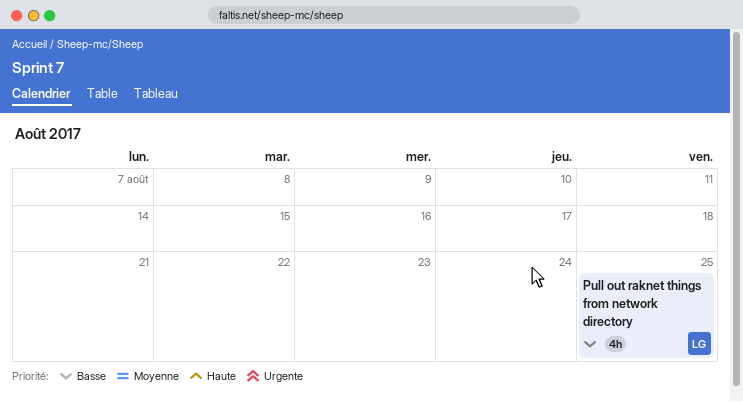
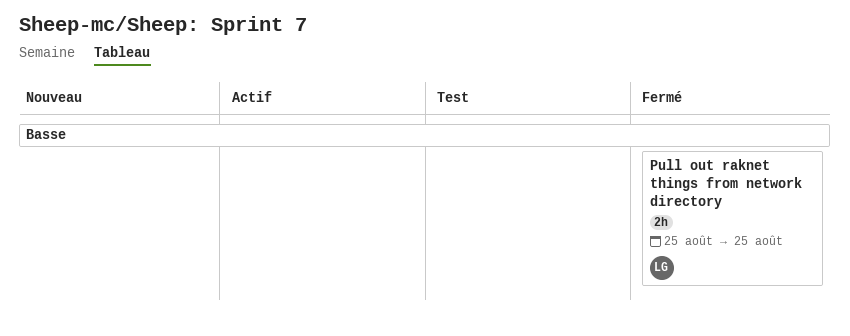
Pull out raknet things from network directory, estimate: 4h -> 2h

